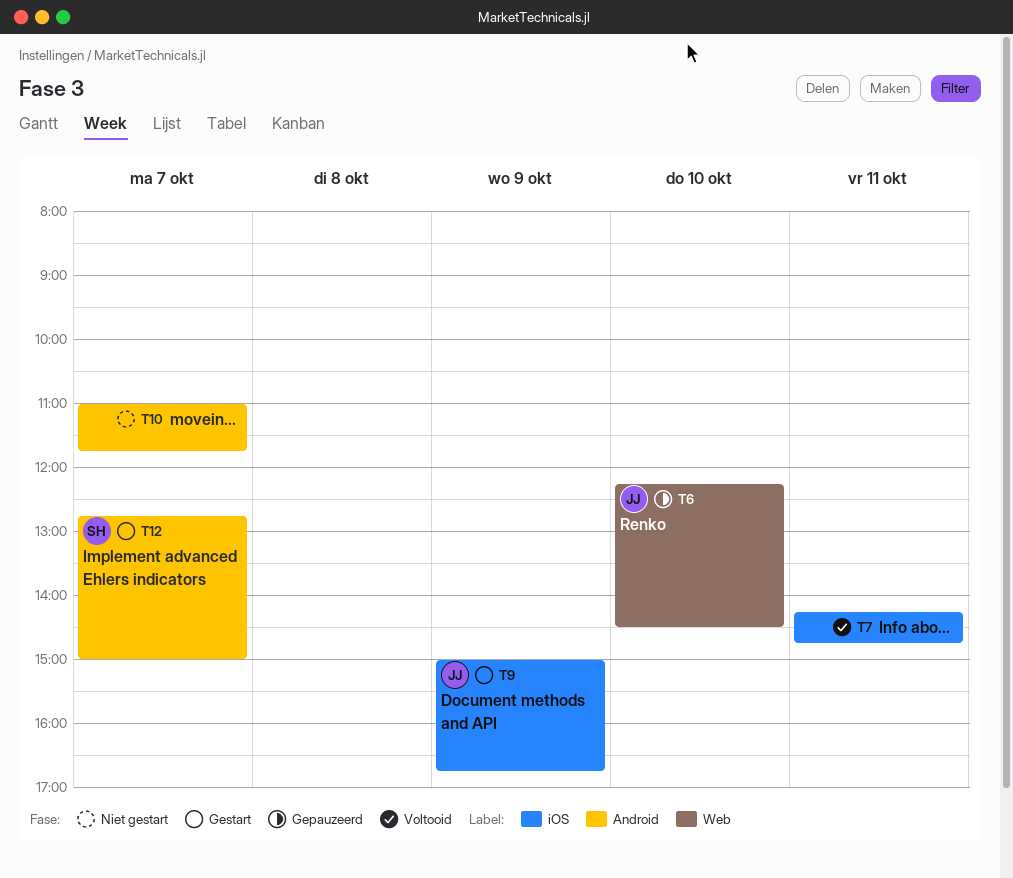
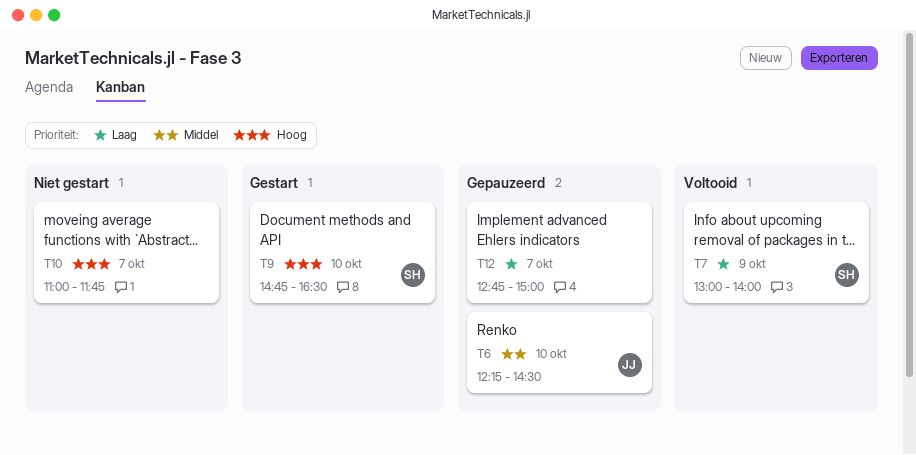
T7, owner: none -> SH
T7, day: Oct 11 -> Oct 9
T7, begins: 14:15 -> 13:00
T7, ends: 14:45 -> 14:00
T9, owner: JJ -> SH
T9, day: Oct 9 -> Oct 10
T9, begins: 15:00 -> 14:45
T9, ends: 16:45 -> 16:30
T12, status: Gestart -> Gepauzeerd
T12, owner: SH -> none

